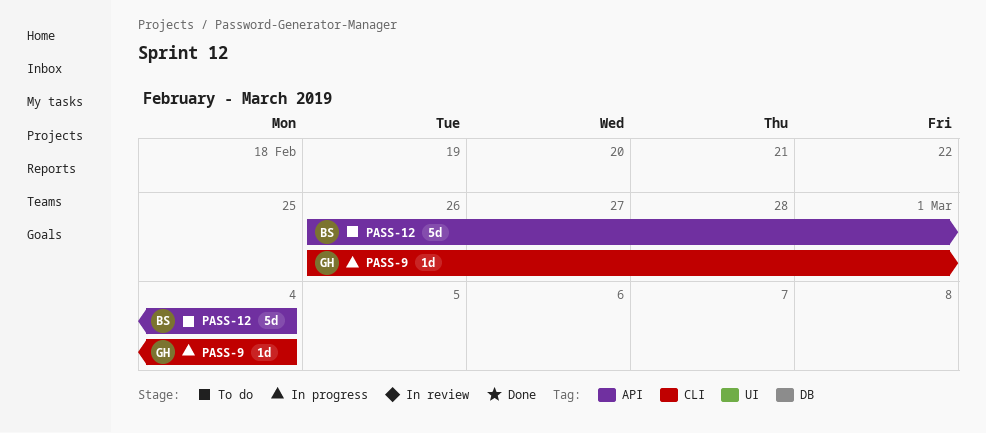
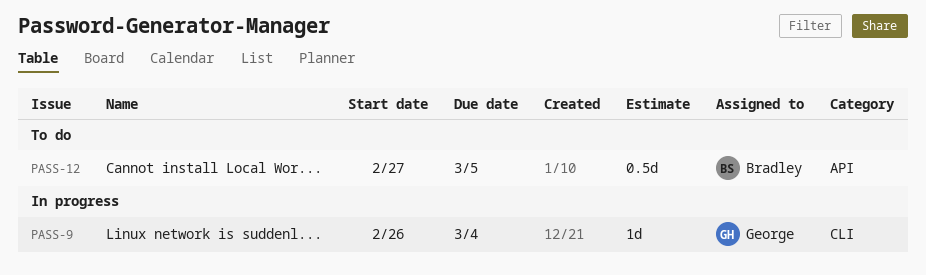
PASS-12, estimate: 5d -> 0.5d
PASS-12, start: Feb 26 -> Feb 27
PASS-12, due: Mar 4 -> Mar 5

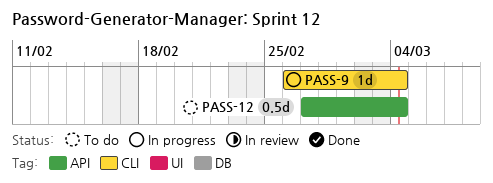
PASS-12, due: Mar 5 -> Mar 4

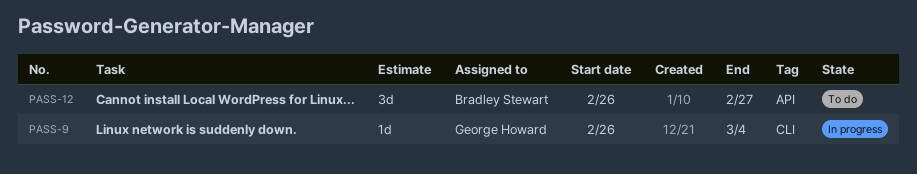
PASS-12, estimate: 0.5d -> 3d
PASS-12, start: Feb 27 -> Feb 26
PASS-12, due: Mar 4 -> Feb 27

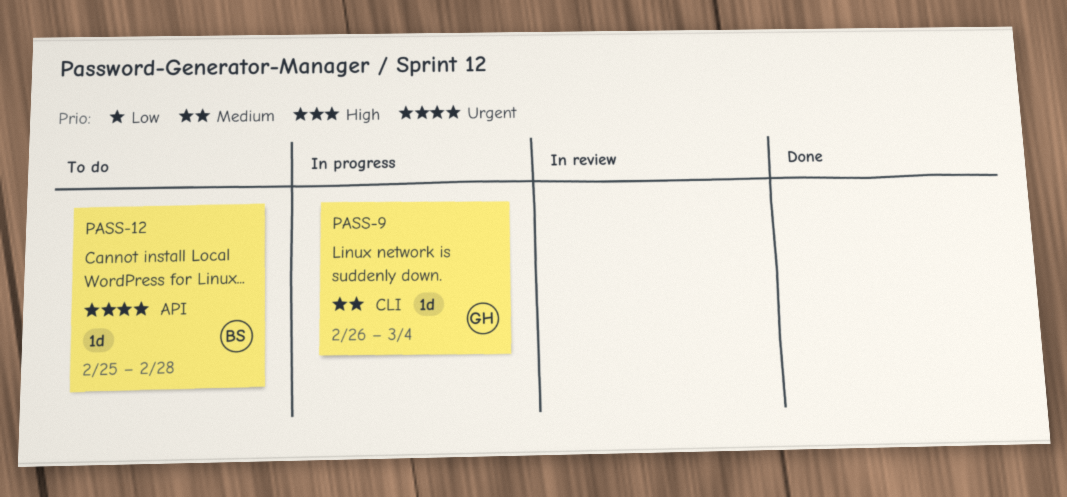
PASS-12, estimate: 3d -> 1d
PASS-12, start: Feb 26 -> Feb 25
PASS-12, due: Feb 27 -> Feb 28

